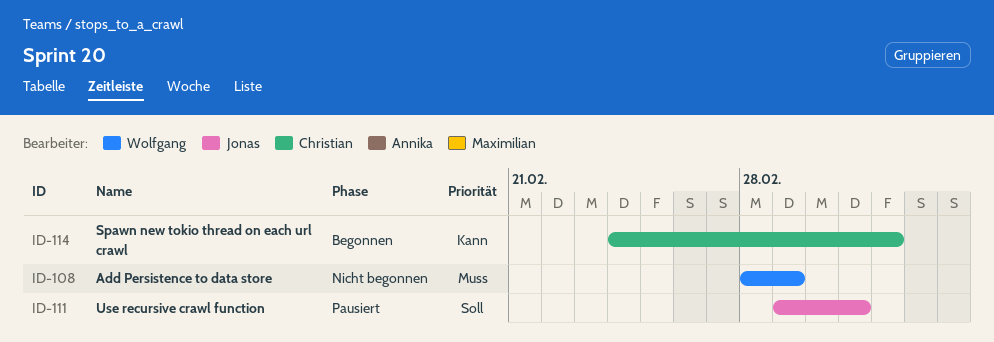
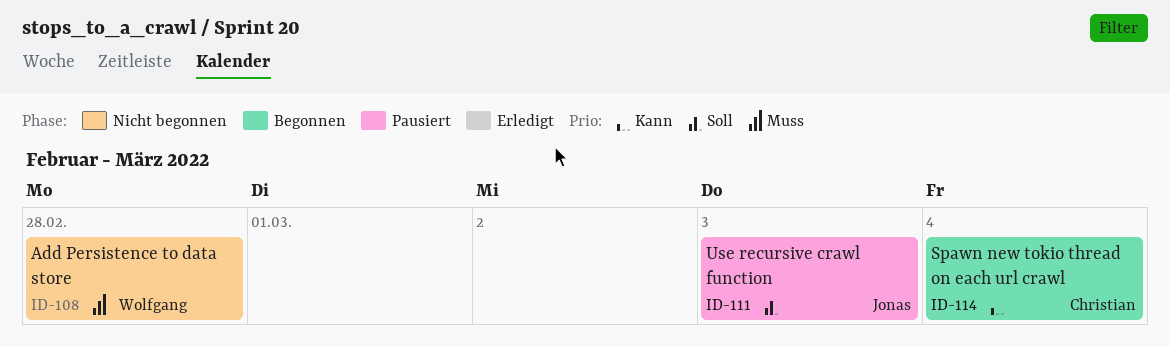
ID-108, due: Mar 1 -> Feb 28

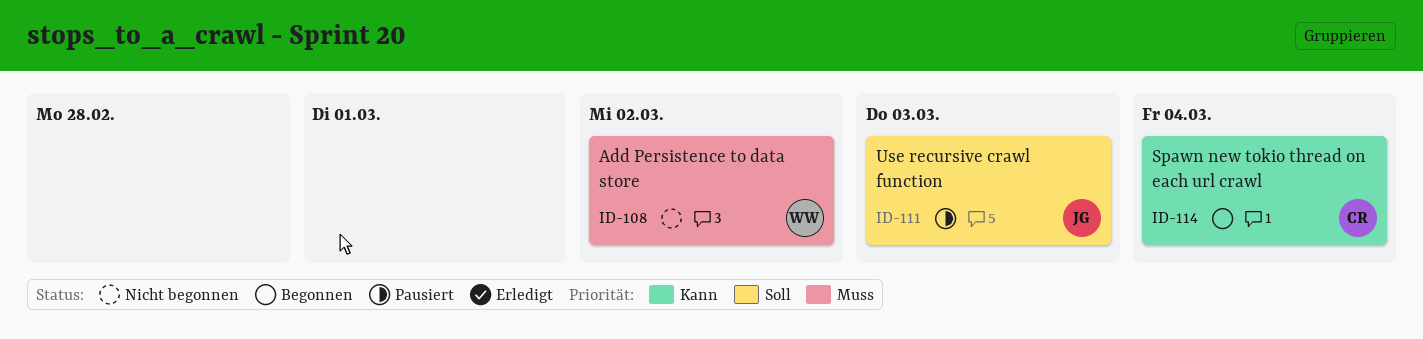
ID-108, due: Feb 28 -> Mar 2

